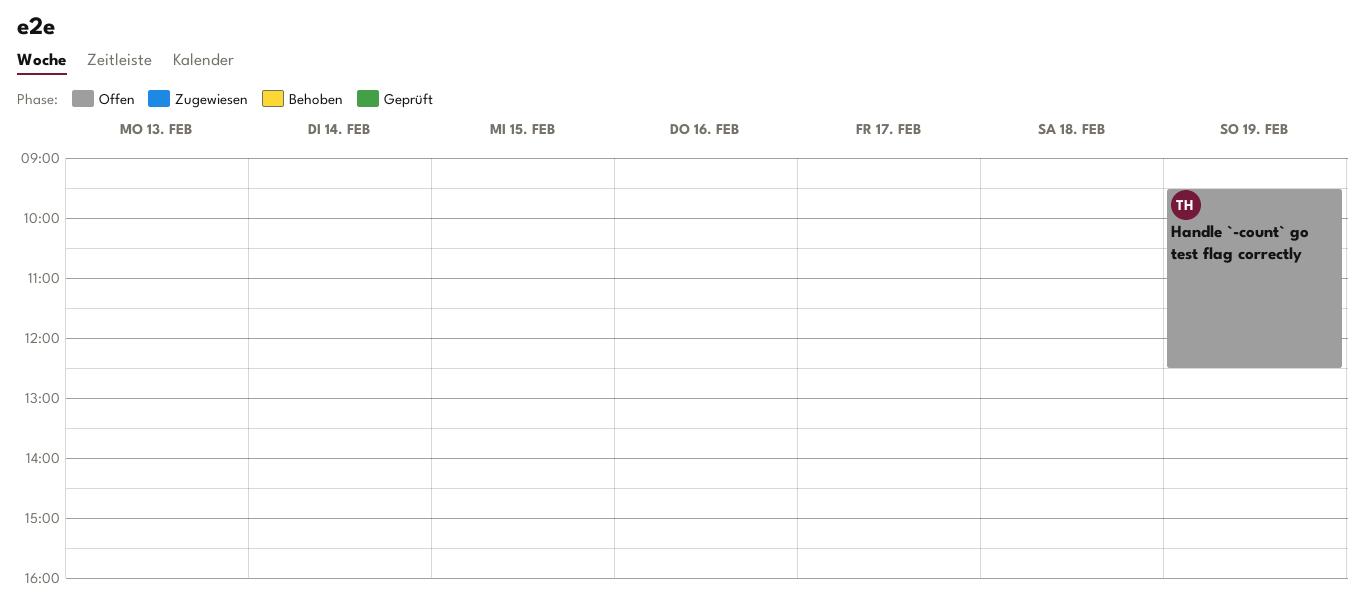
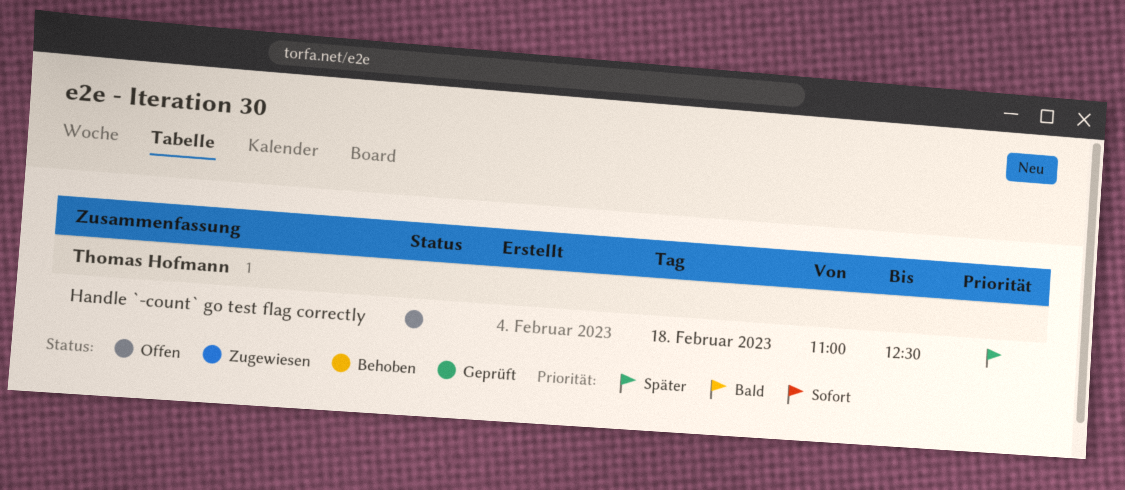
Handle `-count` go test flag correctly, day: Feb 19 -> Feb 18
Handle `-count` go test flag correctly, begins: 09:30 -> 11:00

